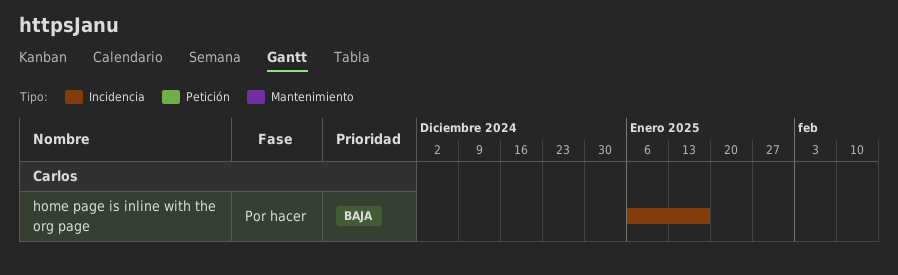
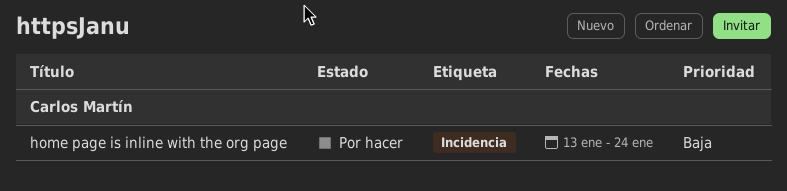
home page is inline with the org page, start: Jan 6 -> Jan 13
home page is inline with the org page, due: Jan 17 -> Jan 24

